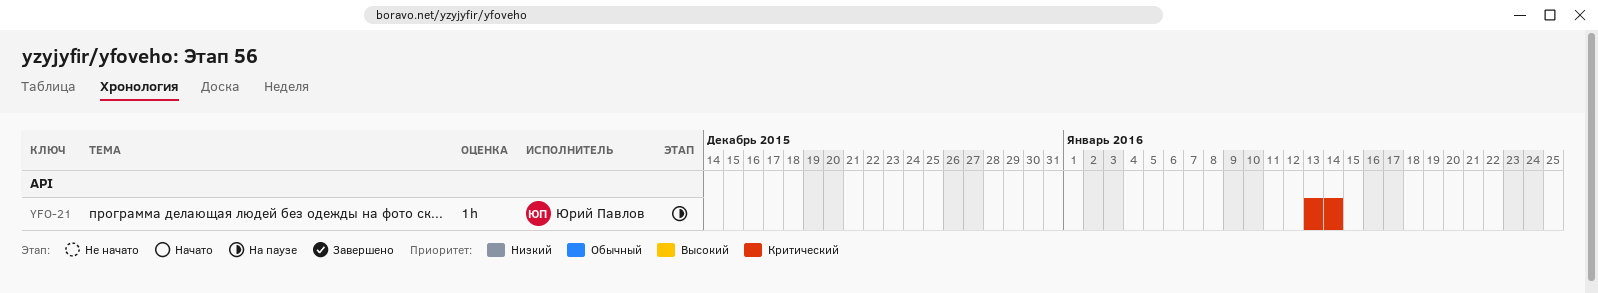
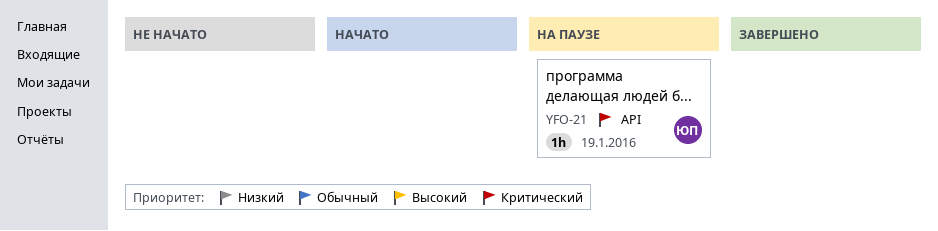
YFO-21, due: Jan 14 -> Jan 19

